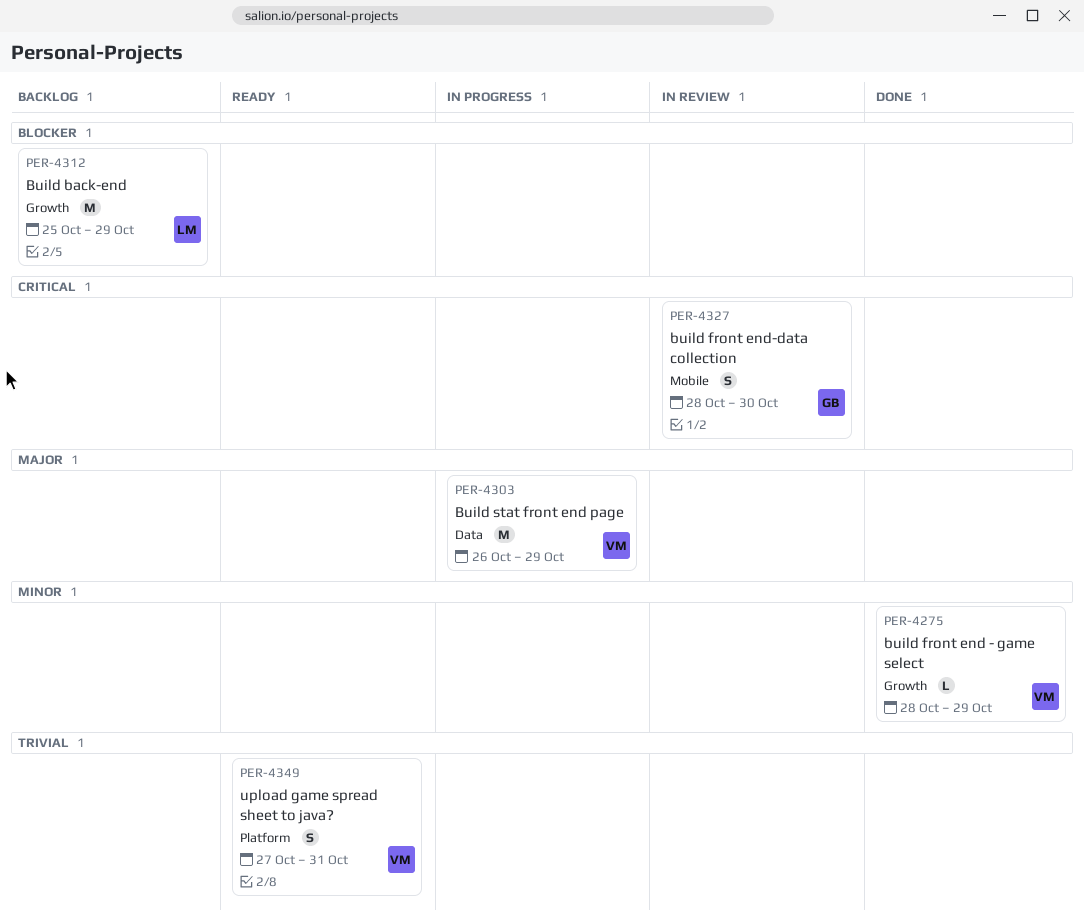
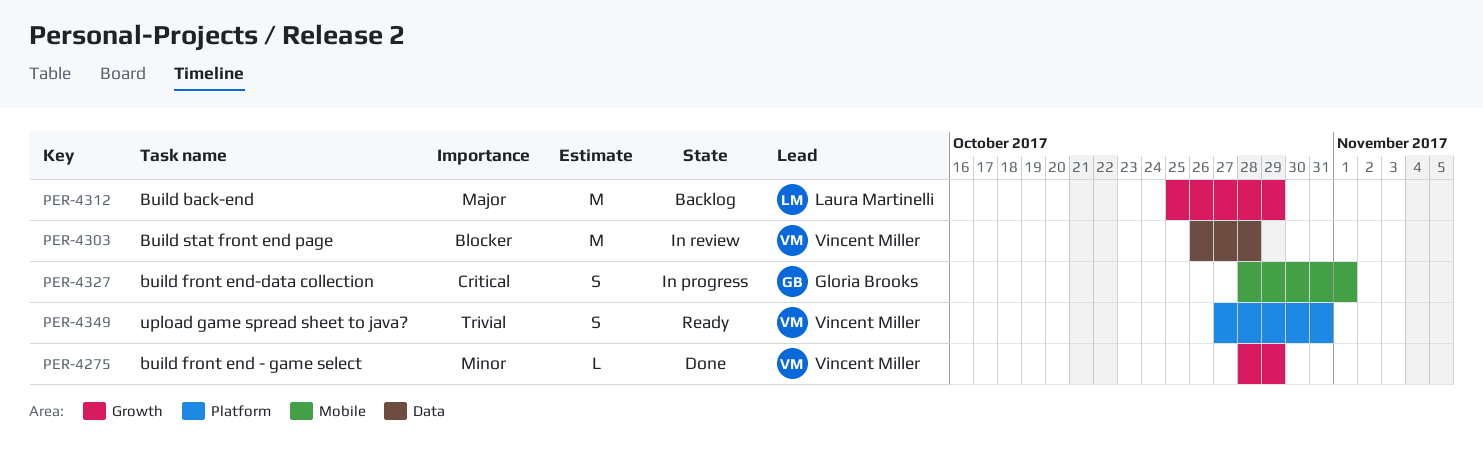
PER-4303, status: In progress -> In review
PER-4303, priority: Major -> Blocker
PER-4303, due: Oct 29 -> Oct 28
PER-4312, priority: Blocker -> Major
PER-4327, status: In review -> In progress
PER-4327, due: Oct 30 -> Nov 1

